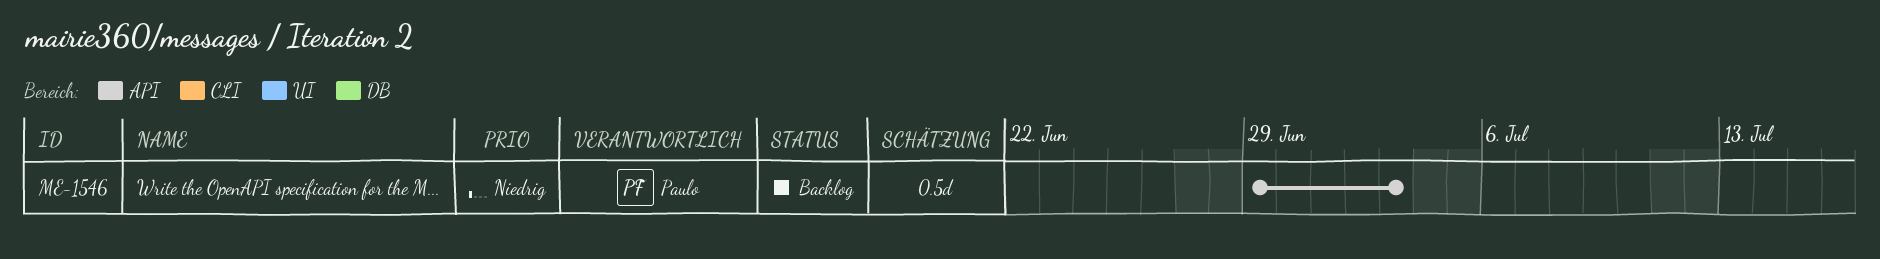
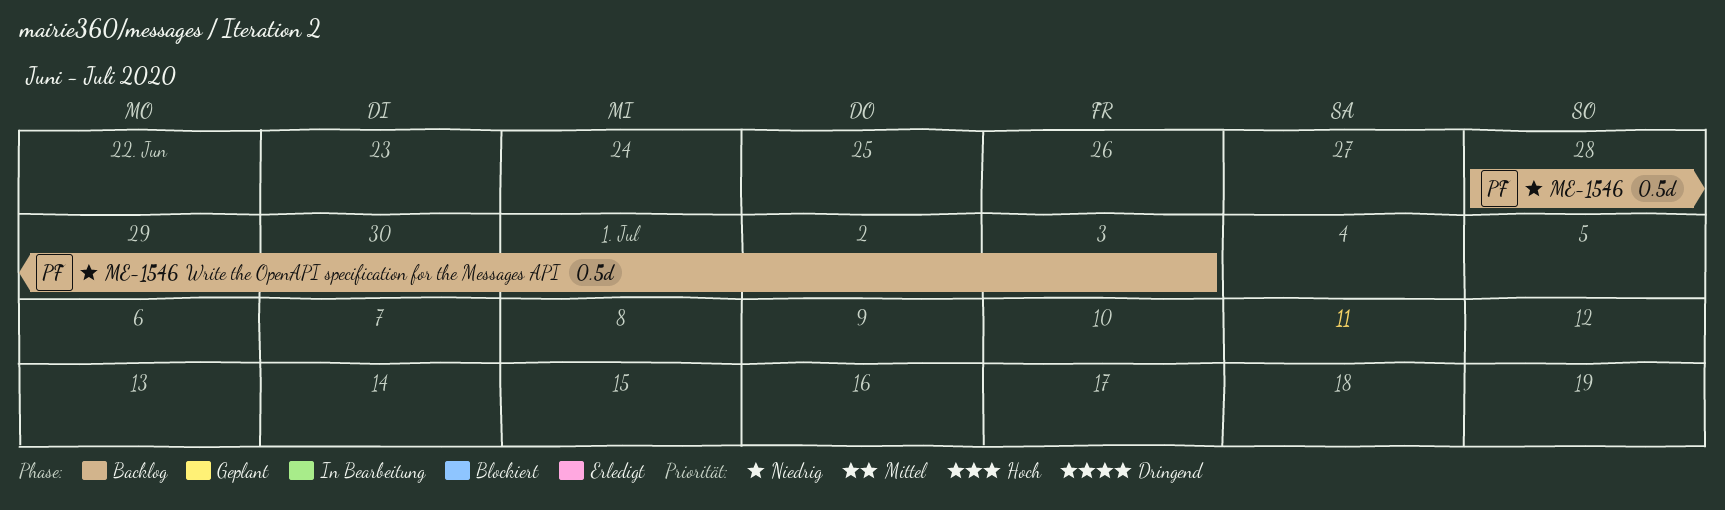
ME-1546, start: Jun 29 -> Jun 28

